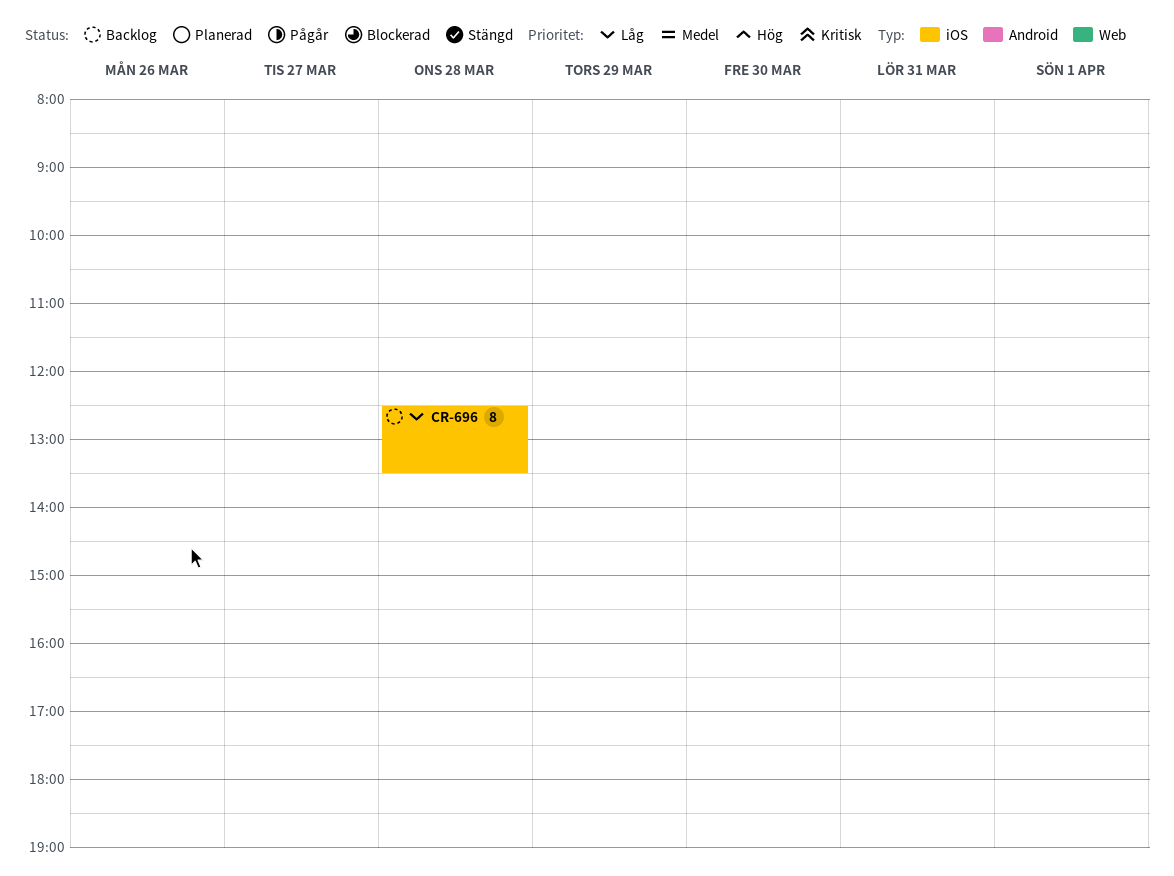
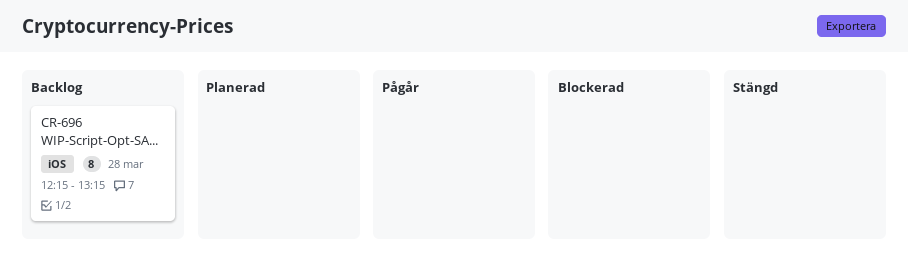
CR-696, begins: 12:30 -> 12:15
CR-696, ends: 13:30 -> 13:15

